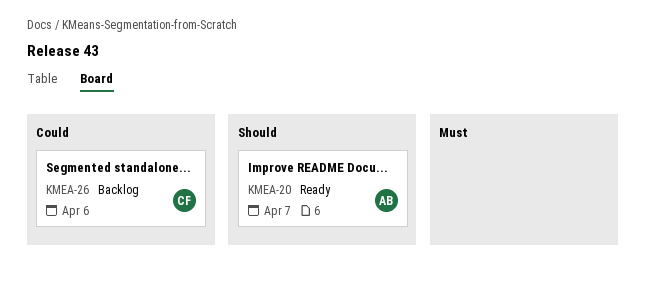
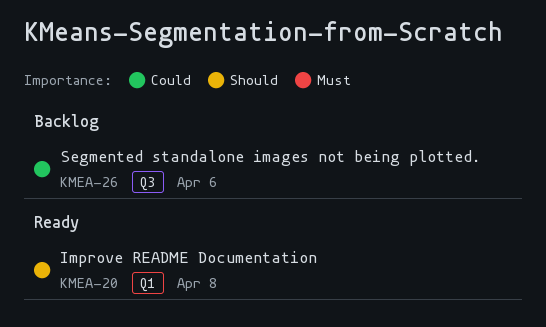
KMEA-20, due: Apr 7 -> Apr 8

